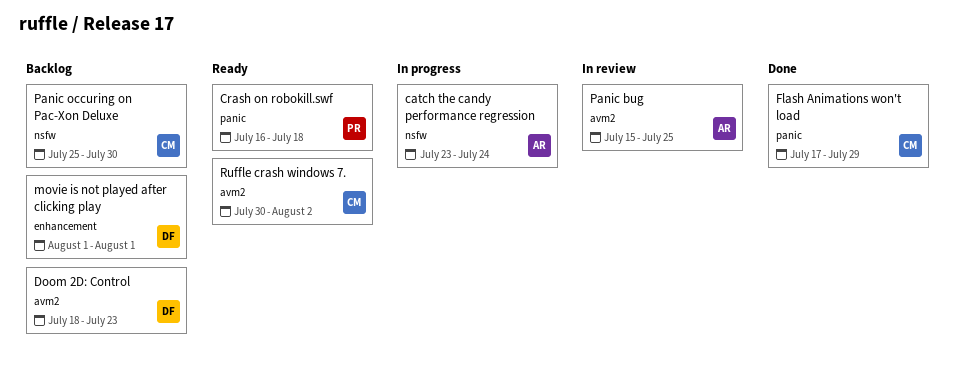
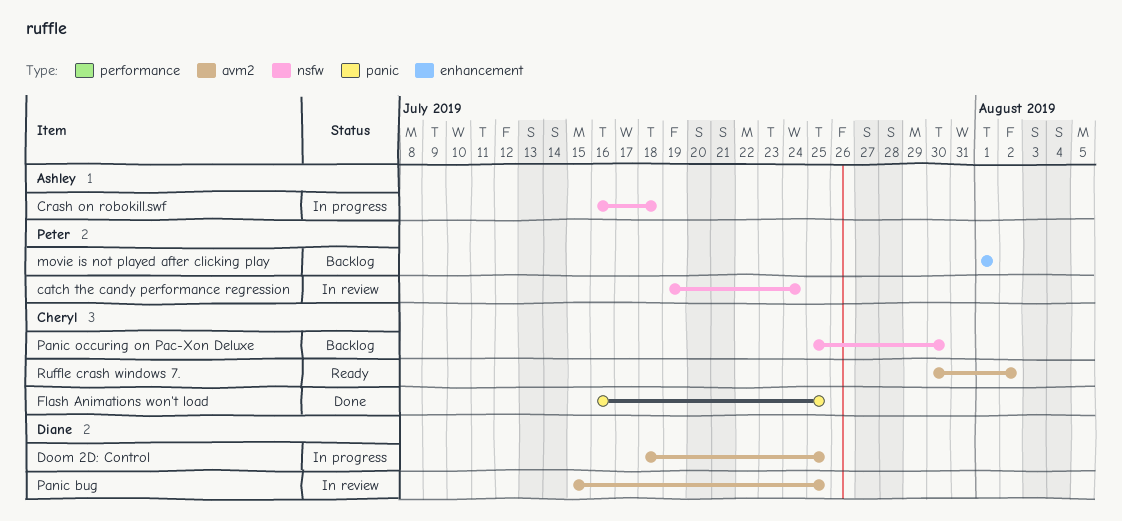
catch the candy performance regression, status: In progress -> In review
catch the candy performance regression, owner: Ashley -> Peter
catch the candy performance regression, start: Jul 23 -> Jul 19
Crash on robokill.swf, status: Ready -> In progress
Crash on robokill.swf, owner: Peter -> Ashley
Crash on robokill.swf, label: panic -> nsfw
Doom 2D: Control, status: Backlog -> In progress
Doom 2D: Control, due: Jul 23 -> Jul 25
Flash Animations won't load, start: Jul 17 -> Jul 16
Flash Animations won't load, due: Jul 29 -> Jul 25
movie is not played after clicking play, owner: Diane -> Peter
Panic bug, owner: Ashley -> Diane

